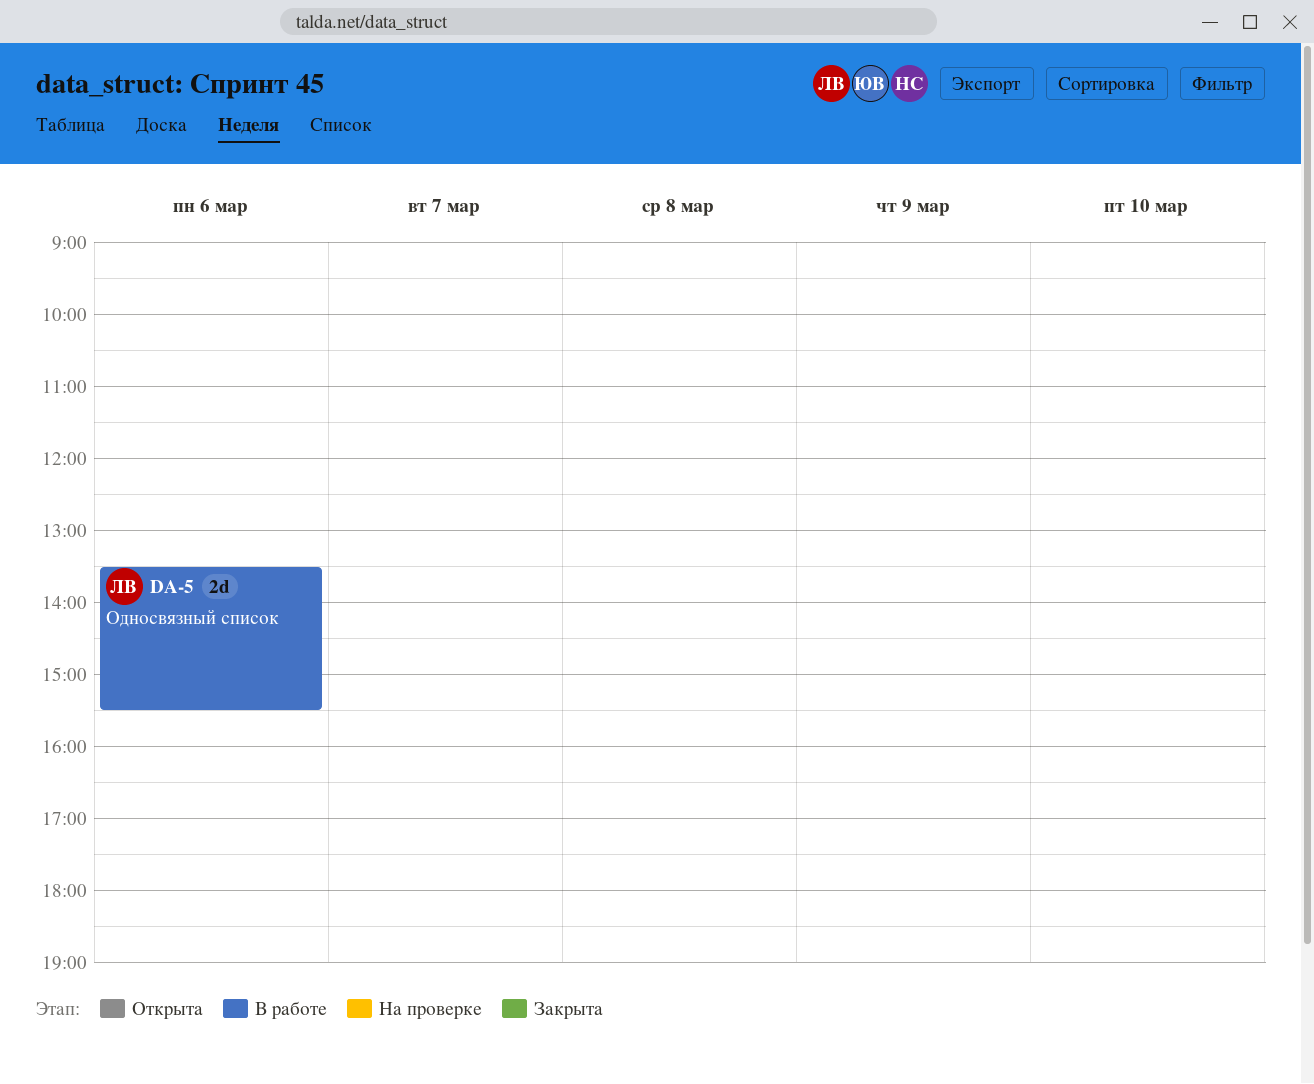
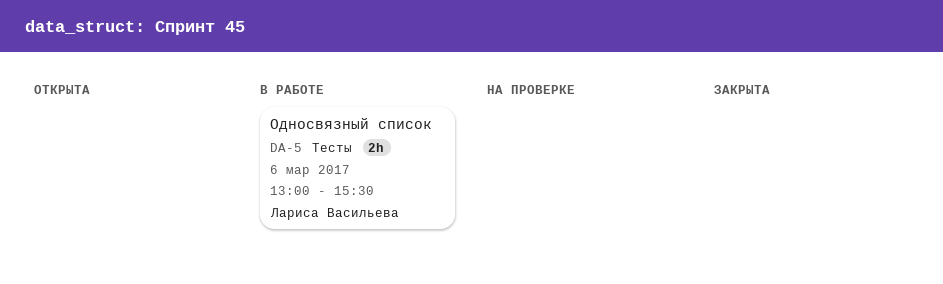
DA-5, estimate: 2d -> 2h
DA-5, begins: 13:30 -> 13:00

